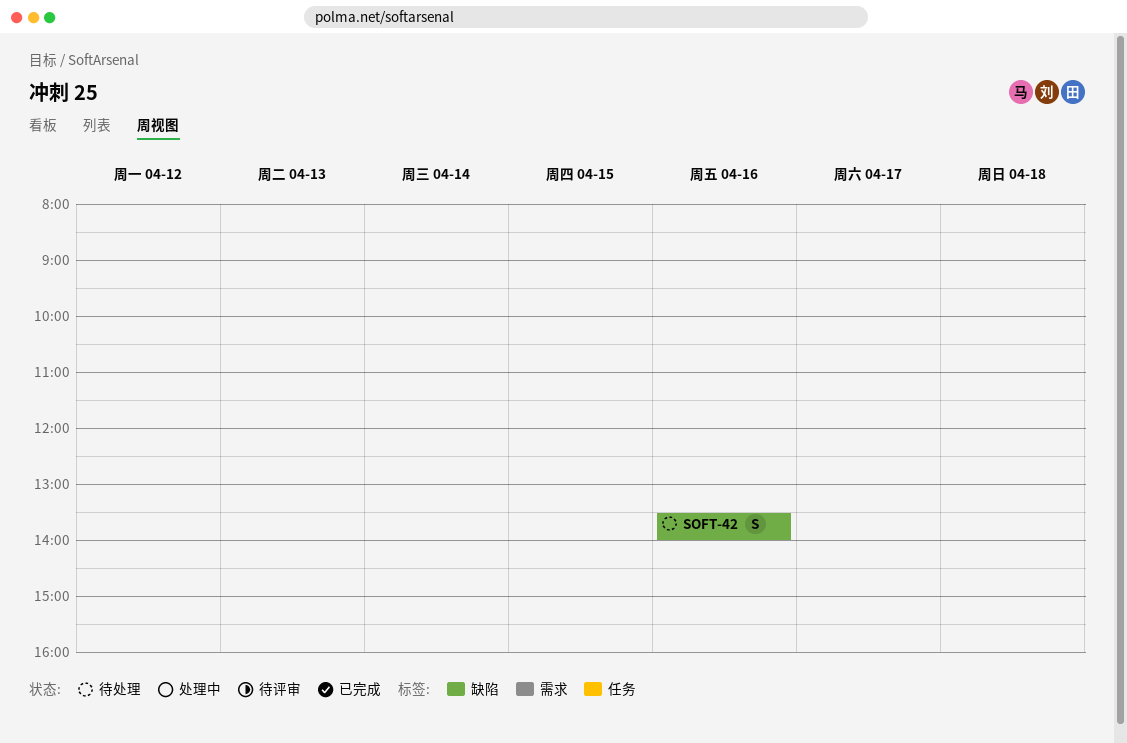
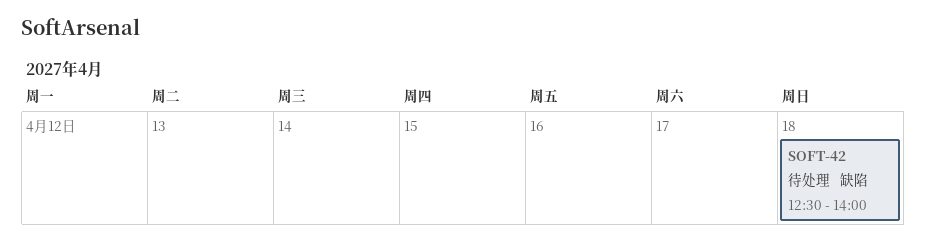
SOFT-42, day: Apr 16 -> Apr 18
SOFT-42, begins: 13:30 -> 12:30

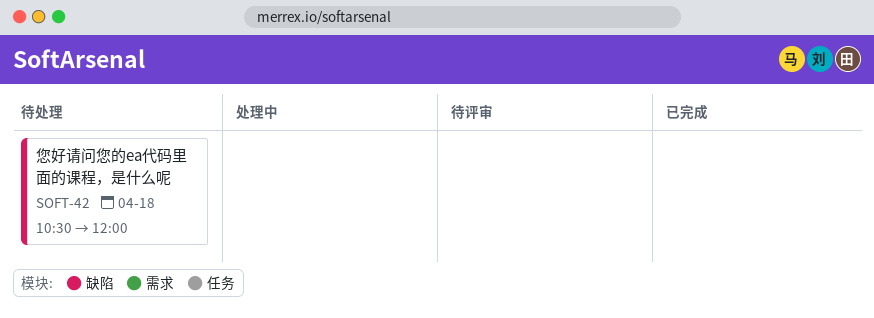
SOFT-42, begins: 12:30 -> 10:30
SOFT-42, ends: 14:00 -> 12:00

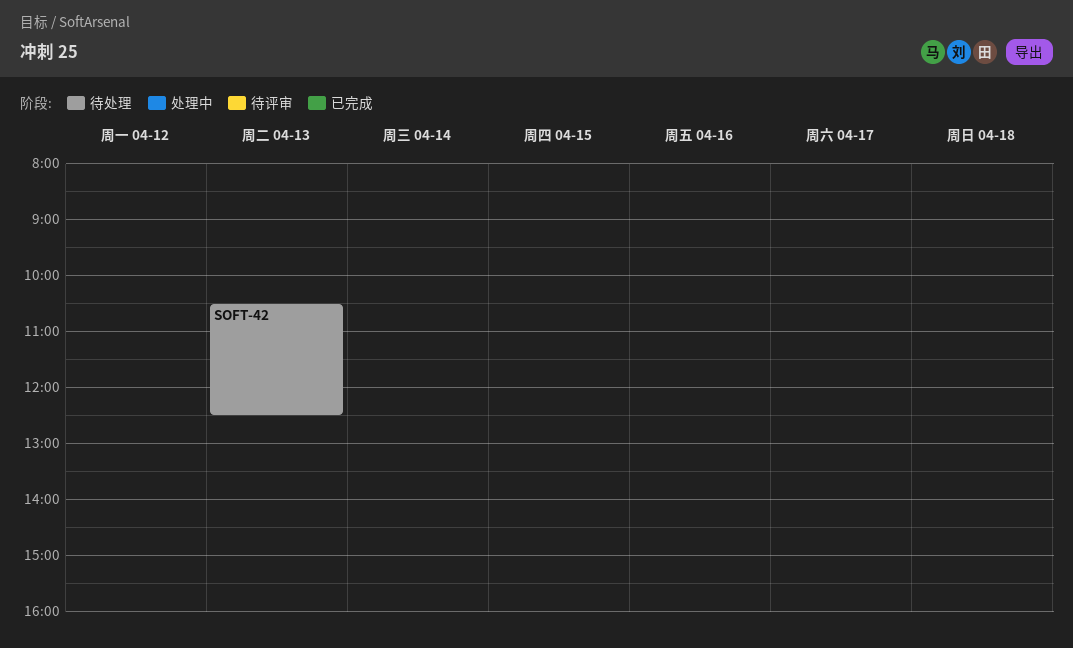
SOFT-42, day: Apr 18 -> Apr 13
SOFT-42, ends: 12:00 -> 12:30

